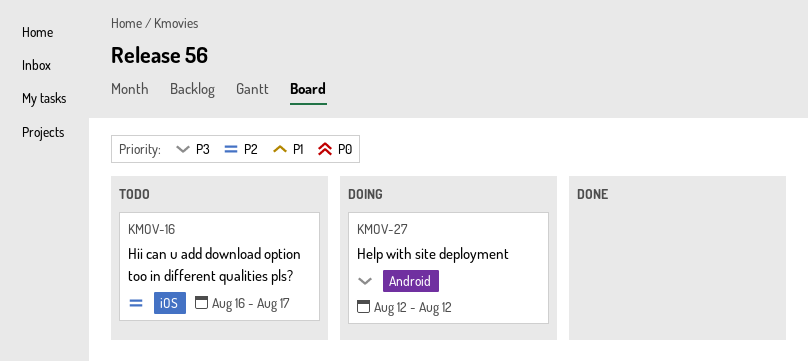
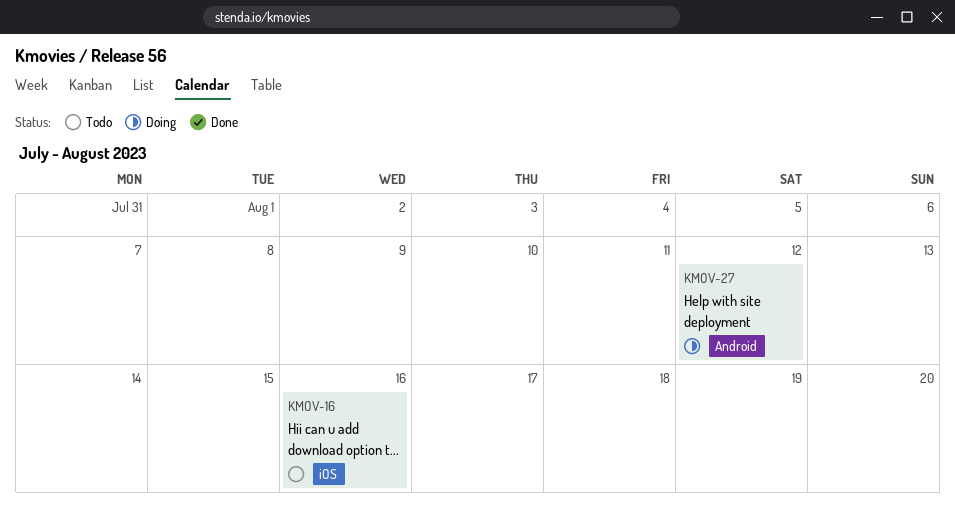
KMOV-16, due: Aug 17 -> Aug 16

